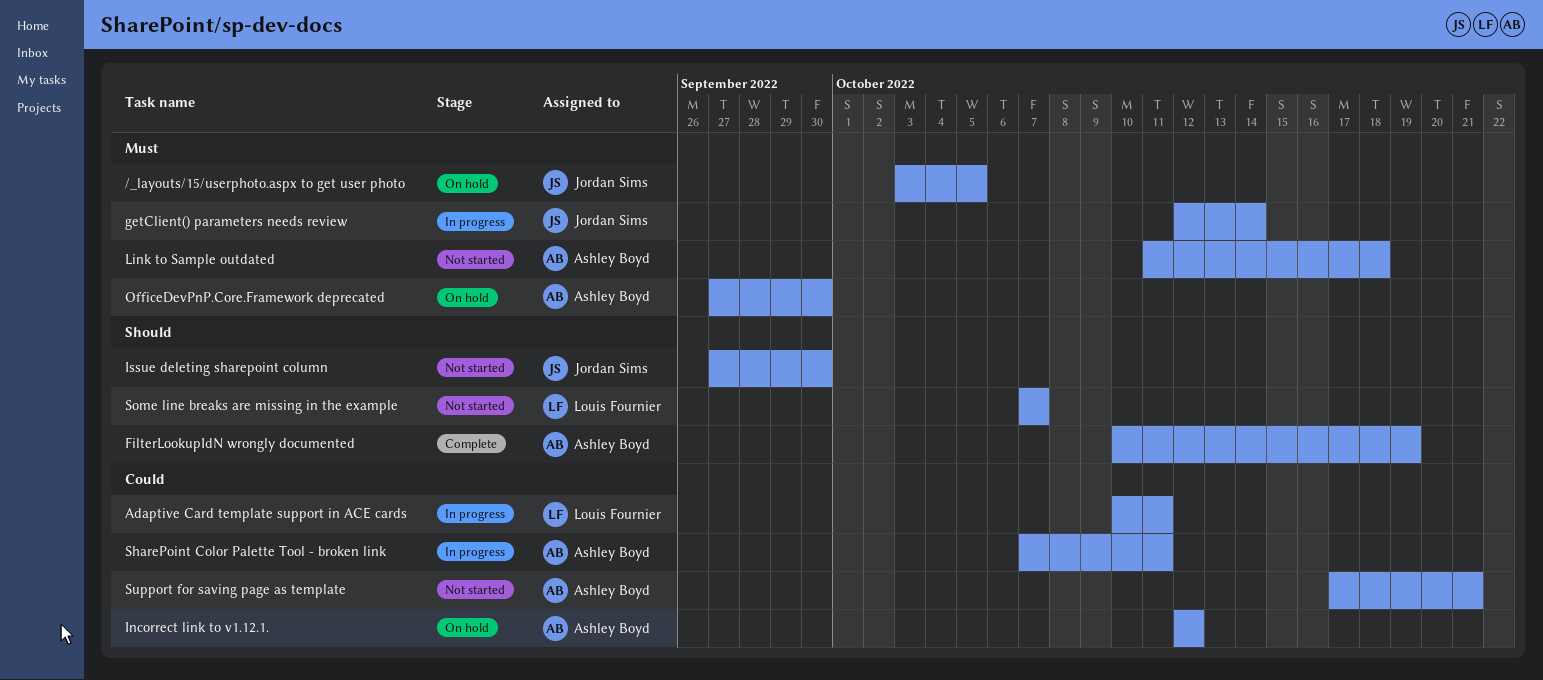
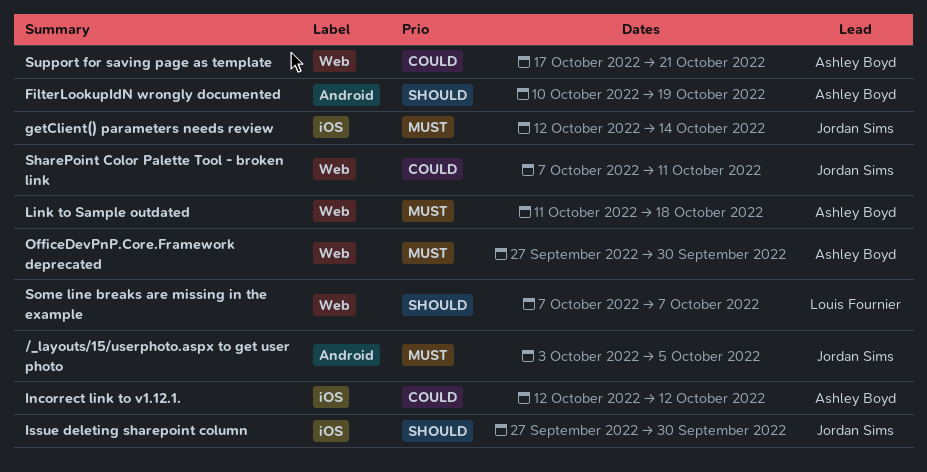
Adaptive Card template support in ACE cards: present -> none
SharePoint Color Palette Tool - broken link, owner: Ashley Boyd -> Jordan Sims

